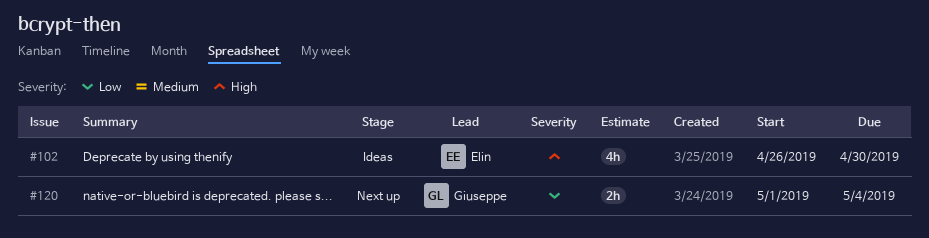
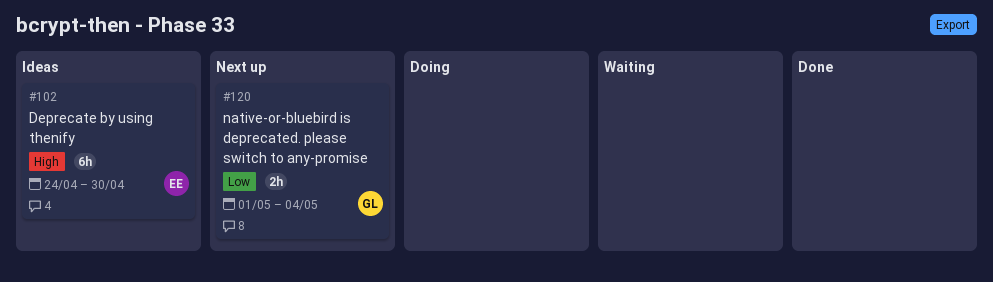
#102, estimate: 4h -> 6h
#102, start: Apr 26 -> Apr 24

